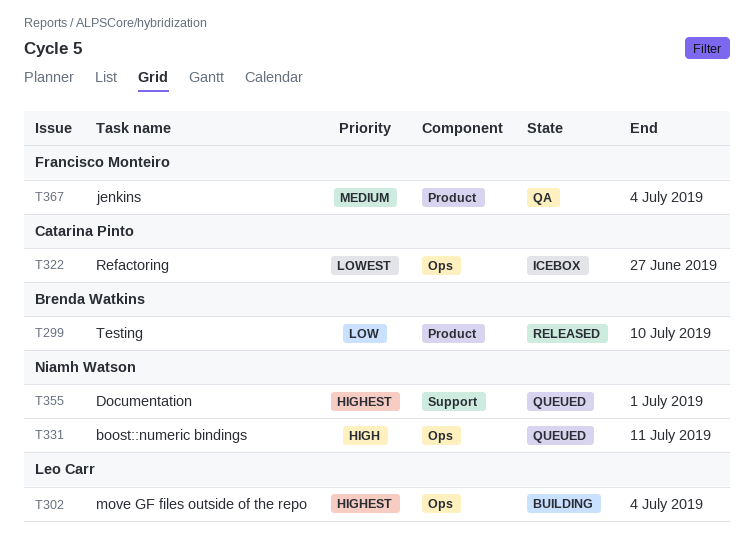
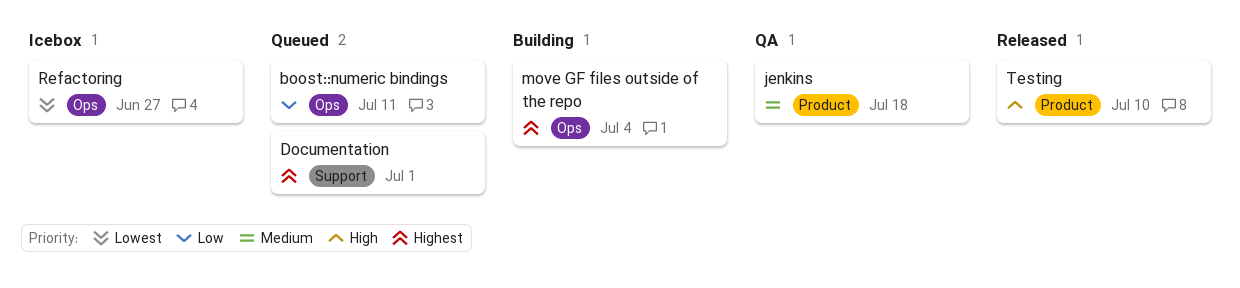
boost::numeric bindings, priority: High -> Low
jenkins, due: Jul 4 -> Jul 18
Testing, priority: Low -> High

